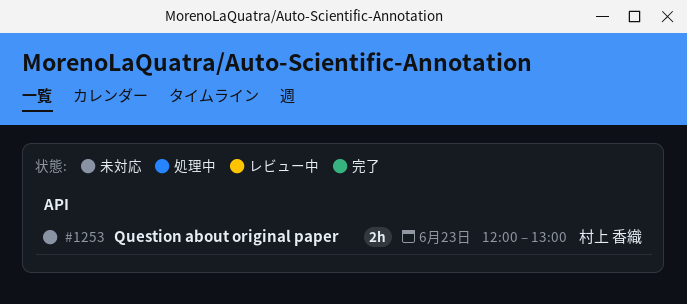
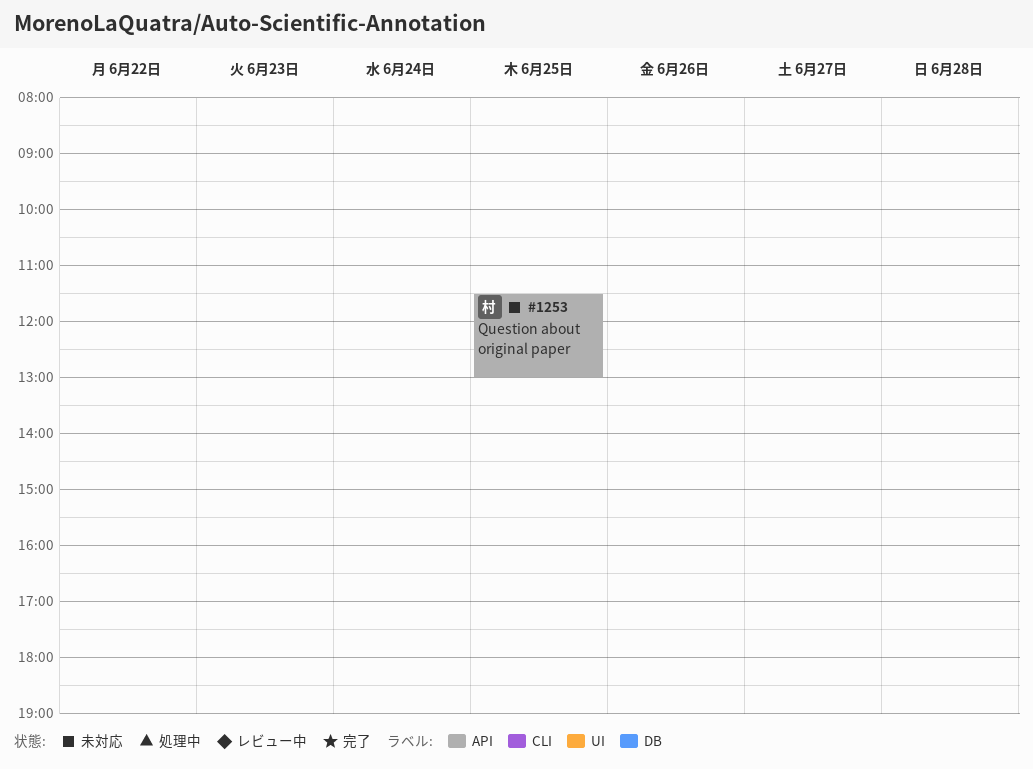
#1253, day: Jun 23 -> Jun 25
#1253, begins: 12:00 -> 11:30

